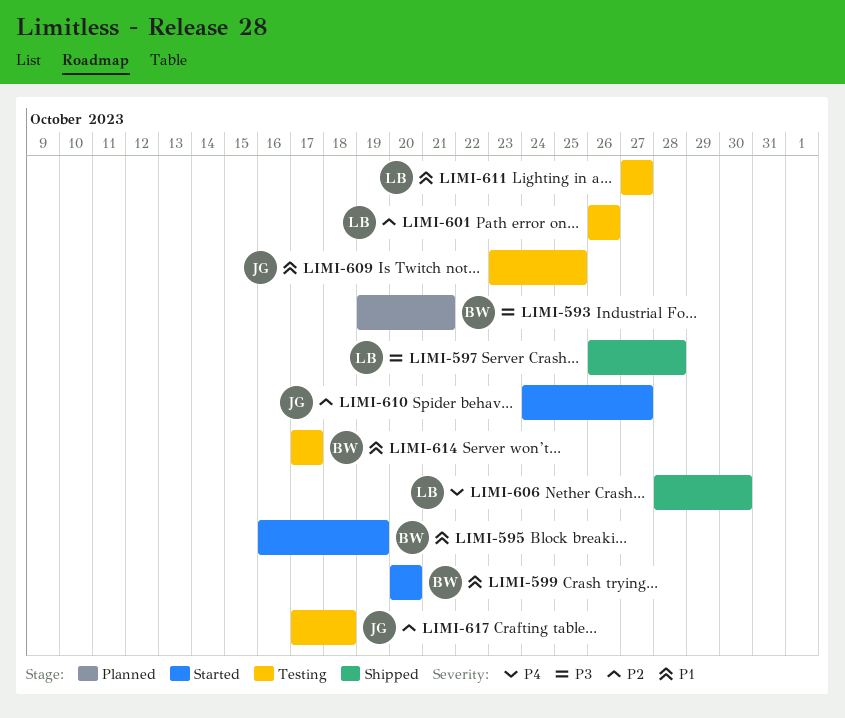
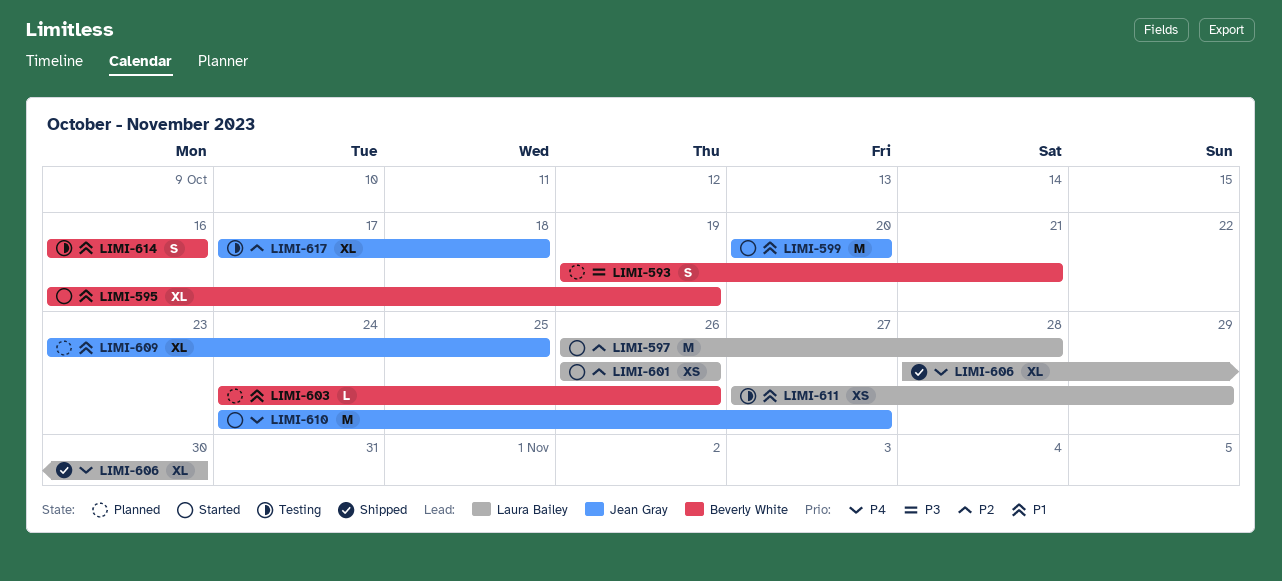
LIMI-597, status: Shipped -> Started
LIMI-597, priority: P3 -> P2
LIMI-599, owner: Beverly White -> Jean Gray
LIMI-601, status: Testing -> Started
LIMI-603: none -> present
LIMI-609, status: Testing -> Planned
LIMI-610, priority: P2 -> P4
LIMI-611, due: Oct 27 -> Oct 29
LIMI-614, start: Oct 17 -> Oct 16
LIMI-614, due: Oct 17 -> Oct 16

